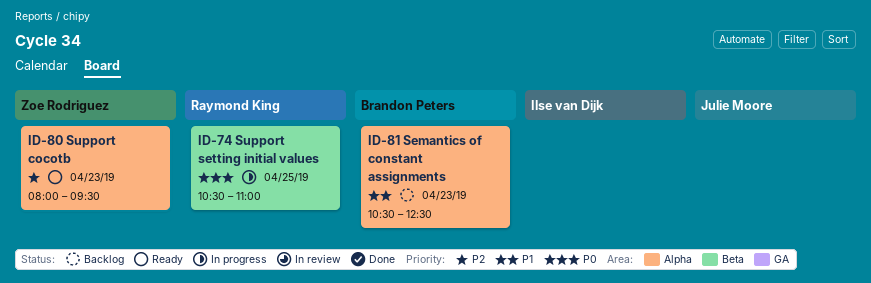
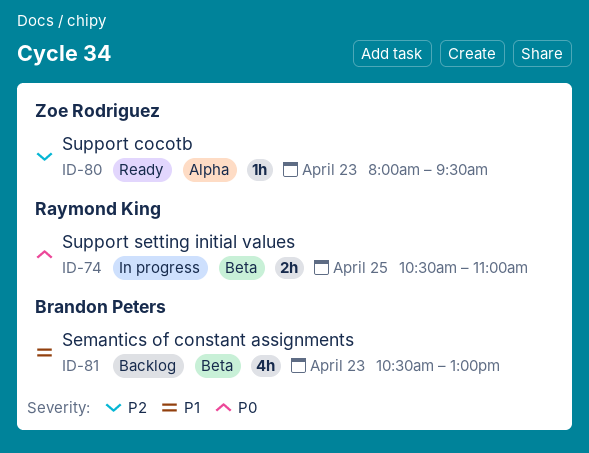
ID-81, label: Alpha -> Beta
ID-81, ends: 12:30 -> 13:00

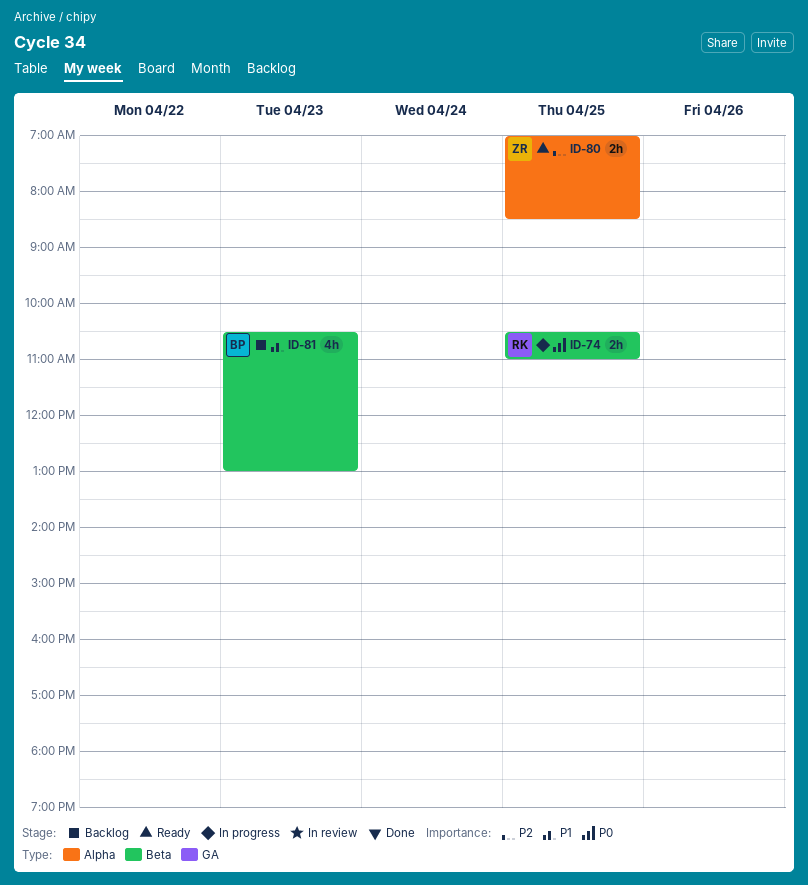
ID-80, estimate: 1h -> 2h
ID-80, day: Apr 23 -> Apr 25
ID-80, begins: 08:00 -> 07:00
ID-80, ends: 09:30 -> 08:30

